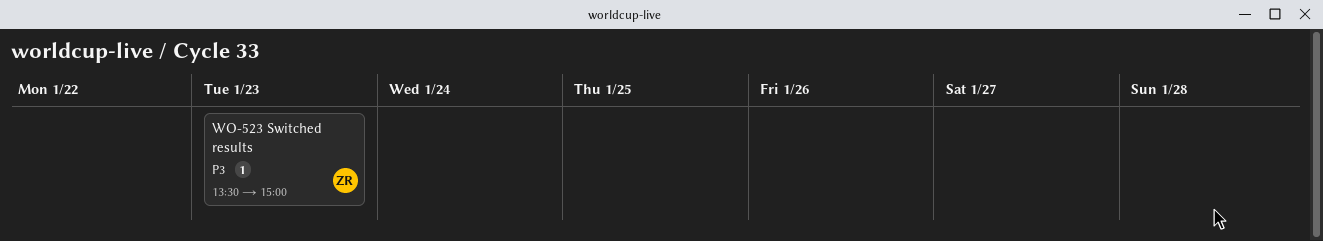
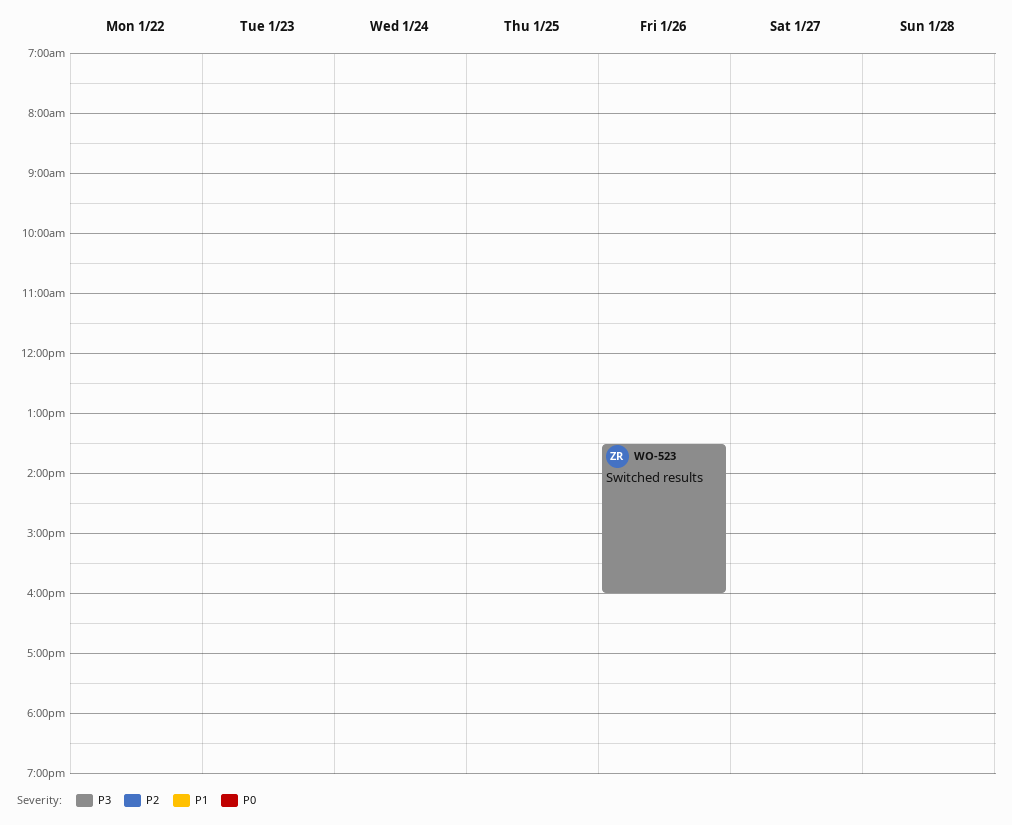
WO-523, day: Jan 23 -> Jan 26
WO-523, ends: 15:00 -> 16:00

